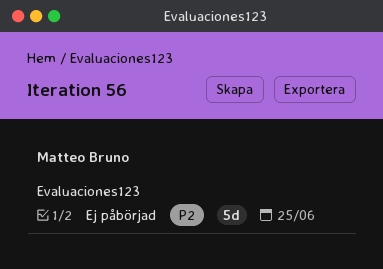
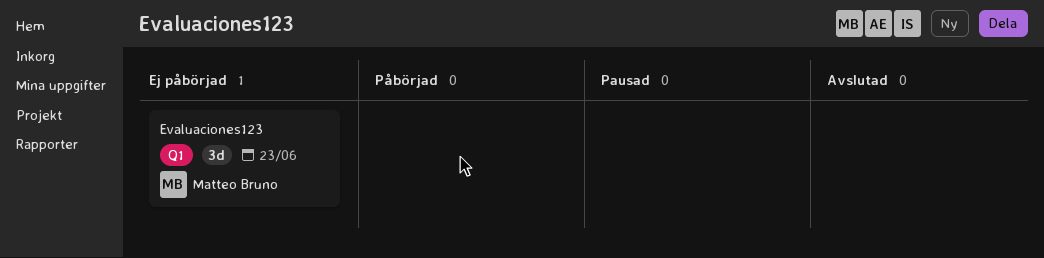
Evaluaciones123, estimate: 5d -> 3d
Evaluaciones123, due: Jun 25 -> Jun 23

